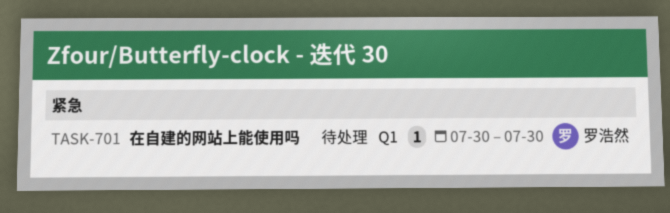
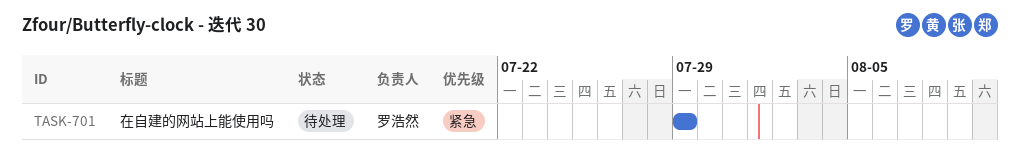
TASK-701, start: Jul 30 -> Jul 29
TASK-701, due: Jul 30 -> Jul 29

